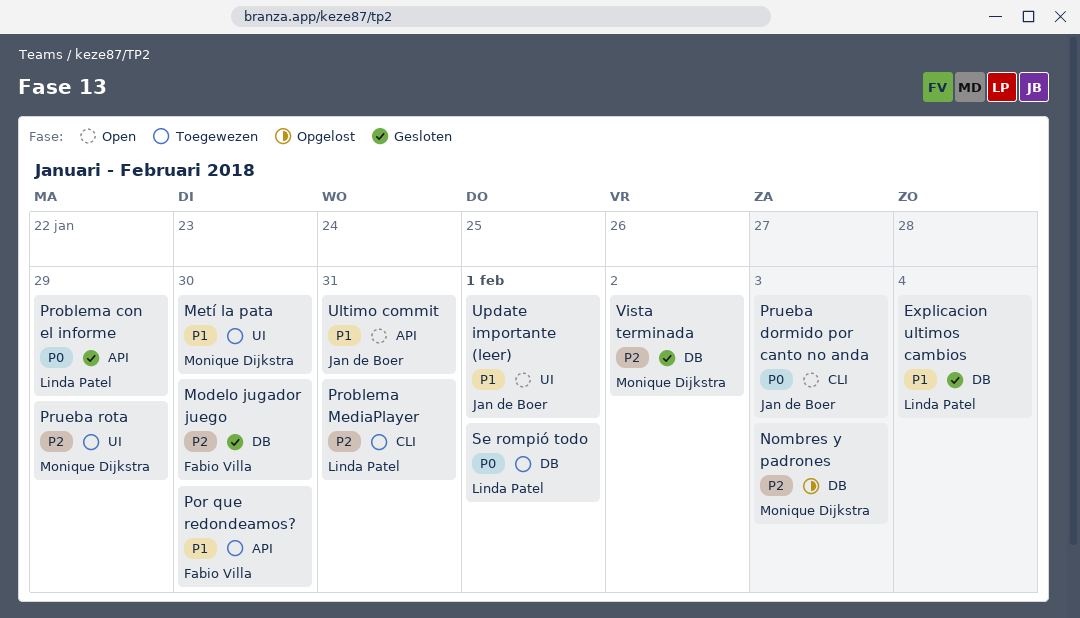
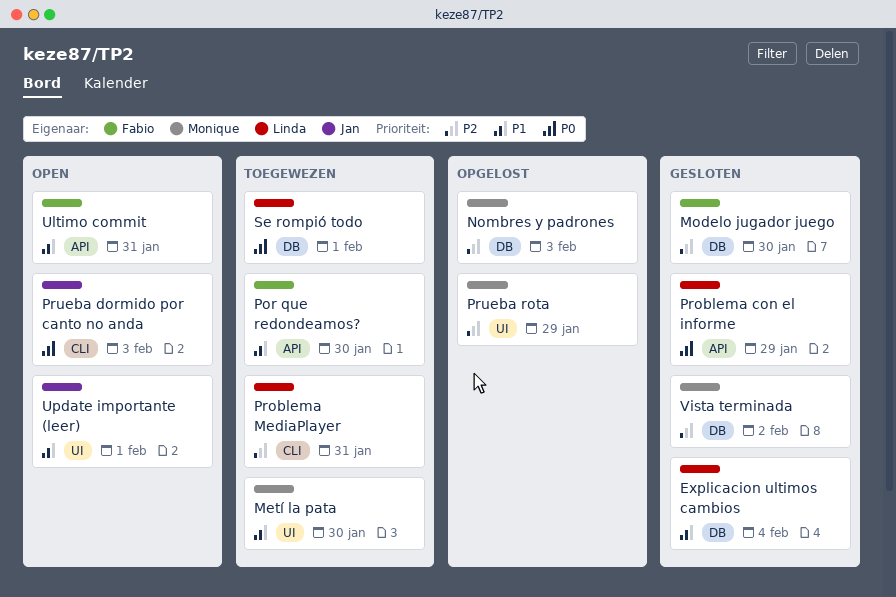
Prueba rota, status: Toegewezen -> Opgelost
Ultimo commit, owner: Jan de Boer -> Fabio Villa

